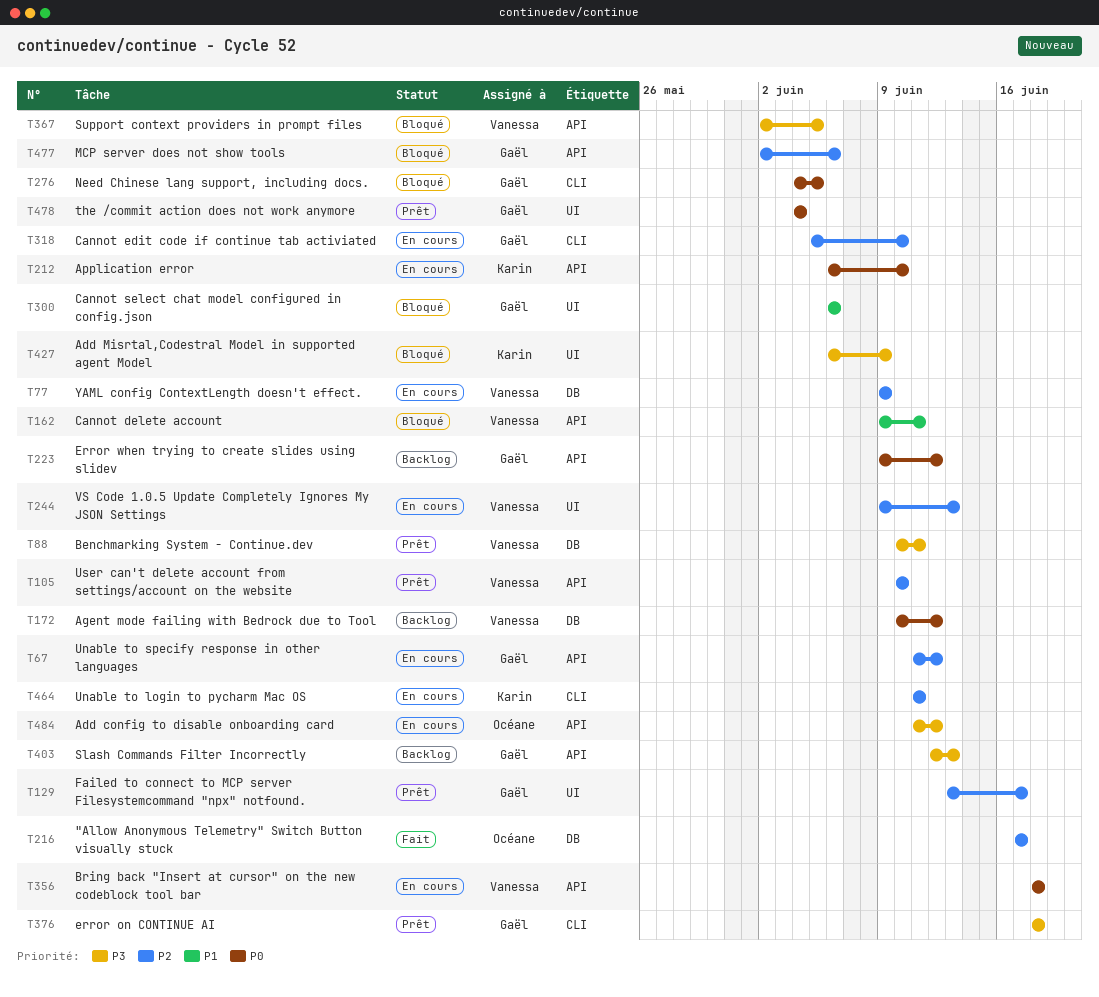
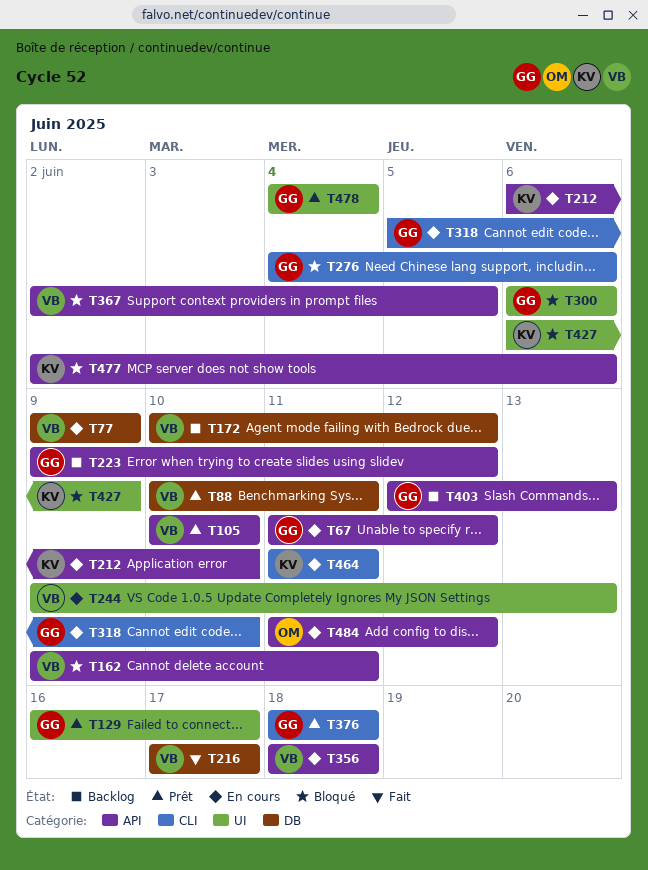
T129, start: Jun 13 -> Jun 16
T216, owner: Océane -> Vanessa
T276, due: Jun 5 -> Jun 6
T477, owner: Gaël -> Karin

